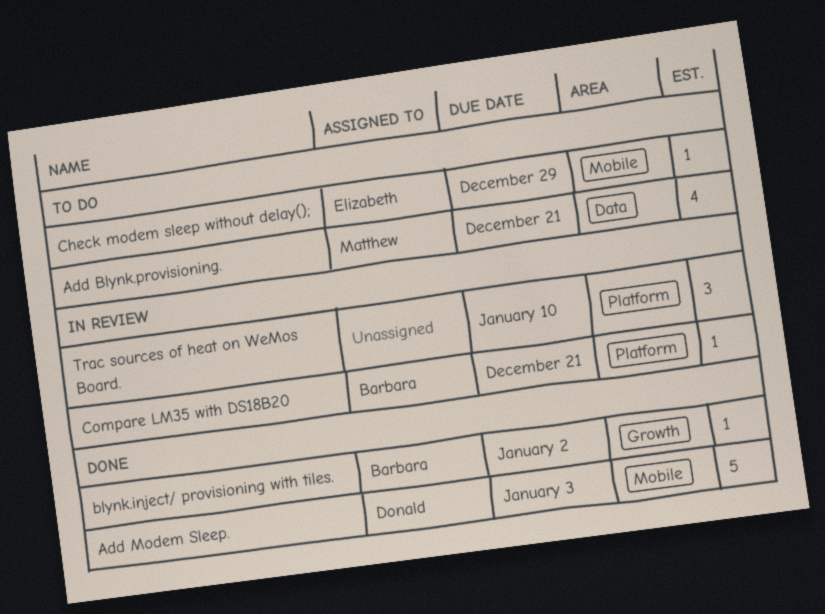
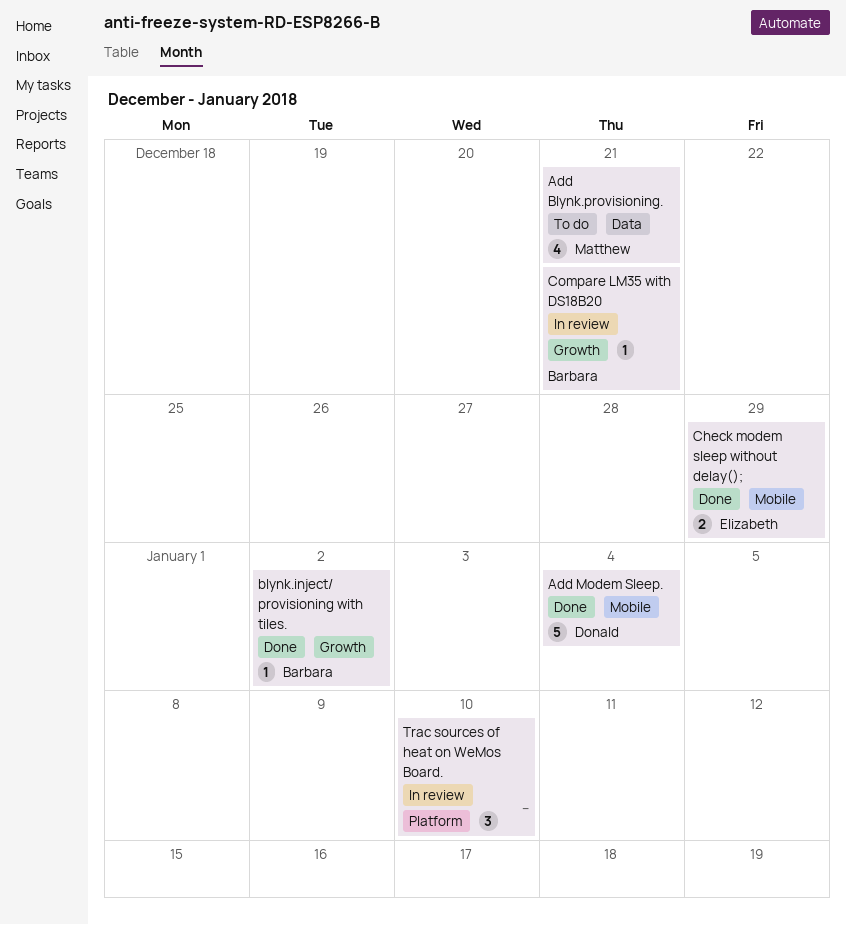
Add Modem Sleep., due: Jan 3 -> Jan 4
Check modem sleep without delay();, status: To do -> Done
Check modem sleep without delay();, estimate: 1 -> 2
Compare LM35 with DS18B20, label: Platform -> Growth

